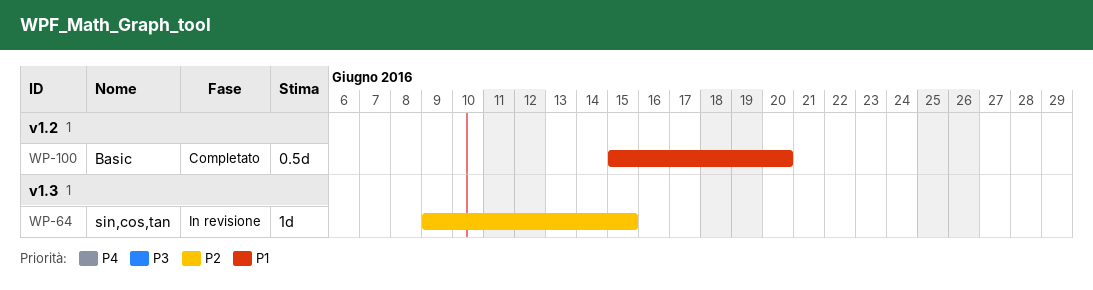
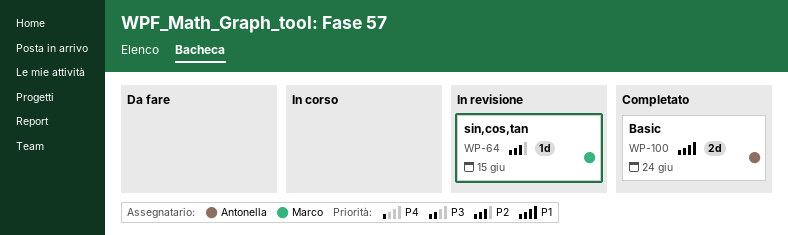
WP-100, estimate: 0.5d -> 2d
WP-100, due: Jun 20 -> Jun 24

